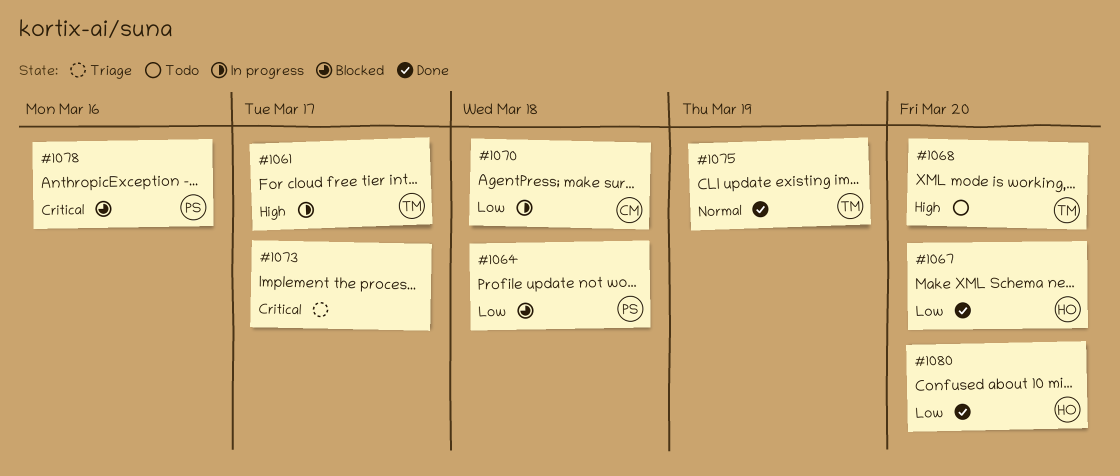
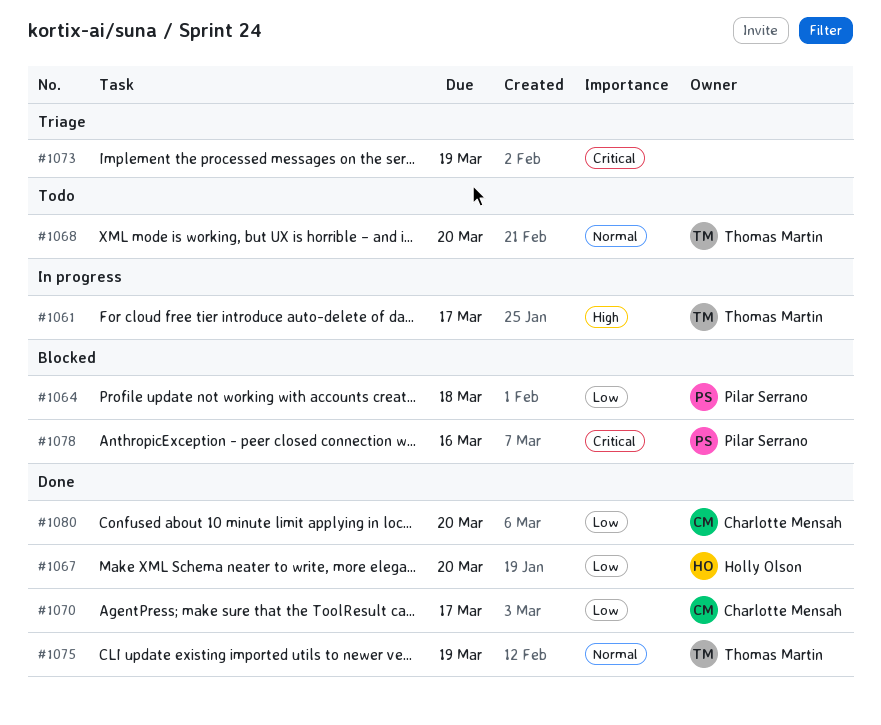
#1068, priority: High -> Normal
#1070, status: In progress -> Done
#1070, due: Mar 18 -> Mar 17
#1073, due: Mar 17 -> Mar 19
#1080, owner: Holly Olson -> Charlotte Mensah

